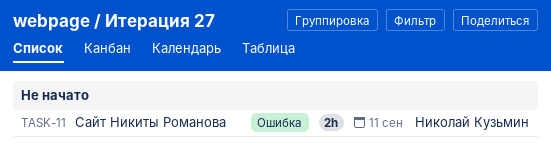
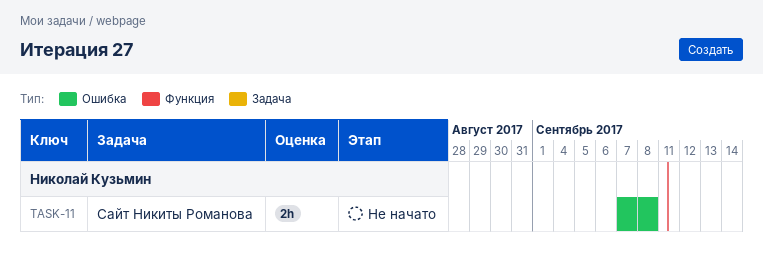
TASK-11, due: Sep 11 -> Sep 8

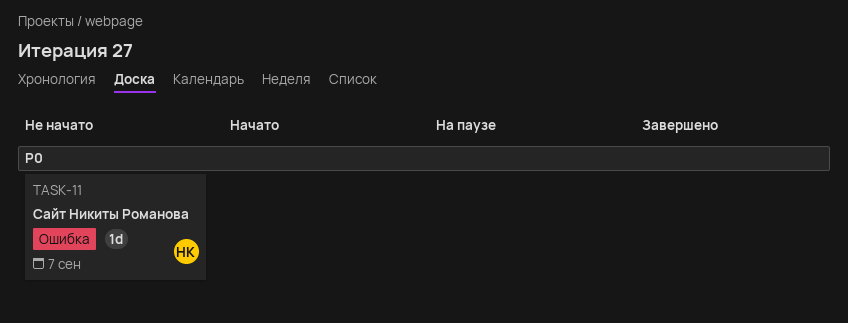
TASK-11, estimate: 2h -> 1d
TASK-11, due: Sep 8 -> Sep 7

